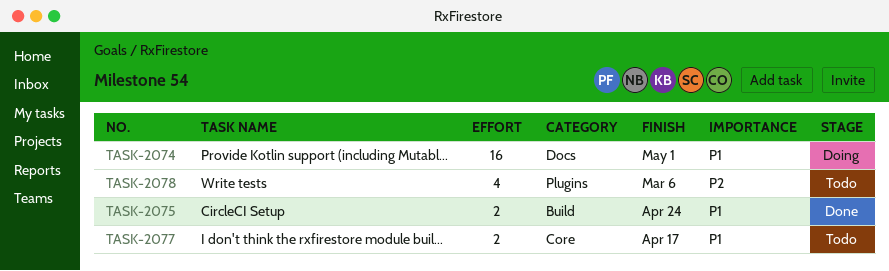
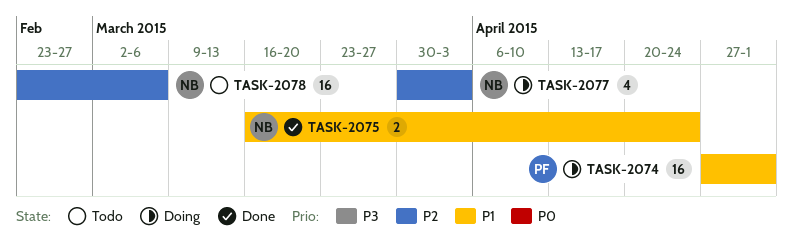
TASK-2077, status: Todo -> Doing
TASK-2077, priority: P1 -> P2
TASK-2077, estimate: 2 -> 4
TASK-2077, due: Apr 17 -> Apr 3
TASK-2078, estimate: 4 -> 16

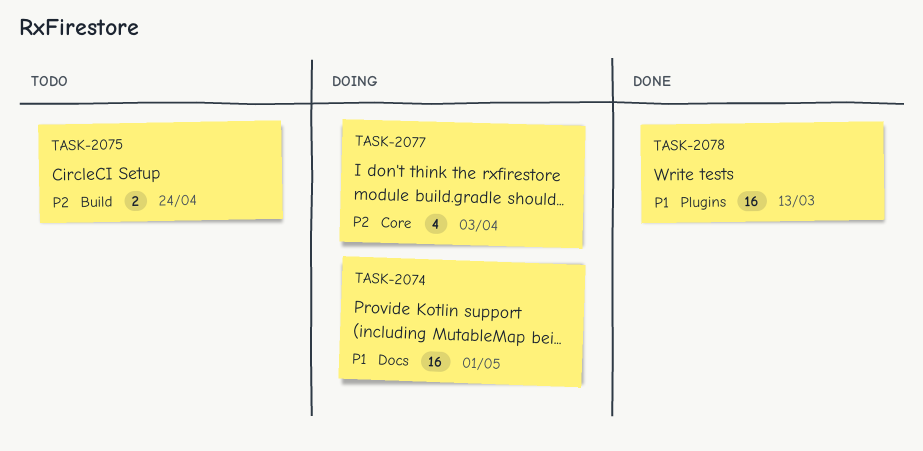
TASK-2075, status: Done -> Todo
TASK-2075, priority: P1 -> P2
TASK-2078, status: Todo -> Done
TASK-2078, priority: P2 -> P1
TASK-2078, due: Mar 6 -> Mar 13

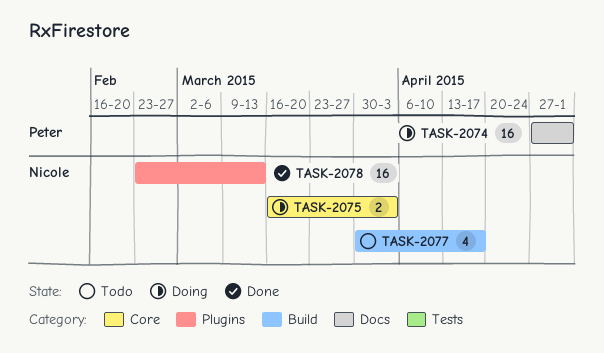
TASK-2075, status: Todo -> Doing
TASK-2075, label: Build -> Core
TASK-2075, due: Apr 24 -> Apr 3
TASK-2077, status: Doing -> Todo
TASK-2077, label: Core -> Build
TASK-2077, due: Apr 3 -> Apr 17

